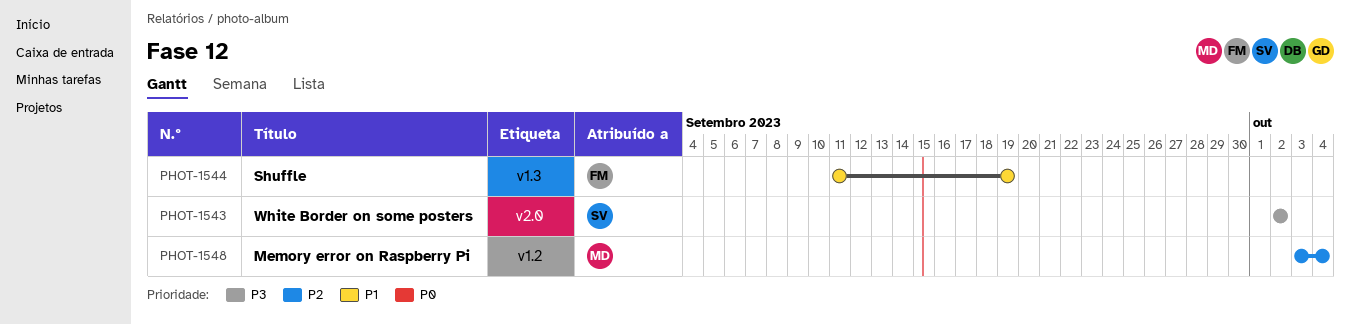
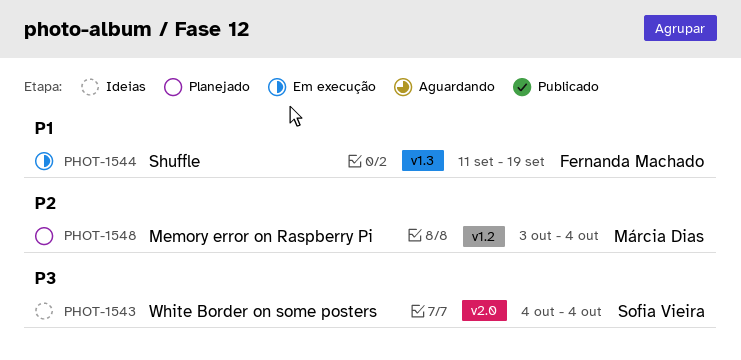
PHOT-1543, start: Oct 2 -> Oct 4
PHOT-1543, due: Oct 2 -> Oct 4

